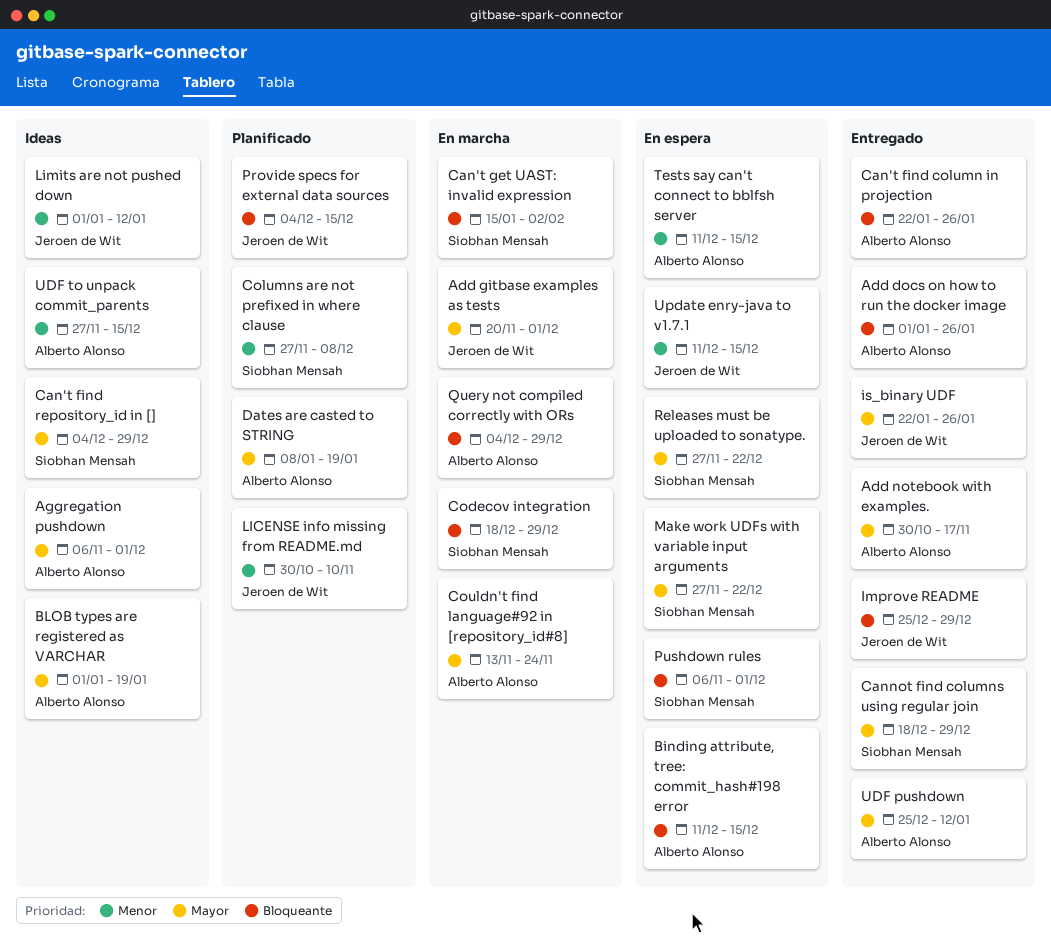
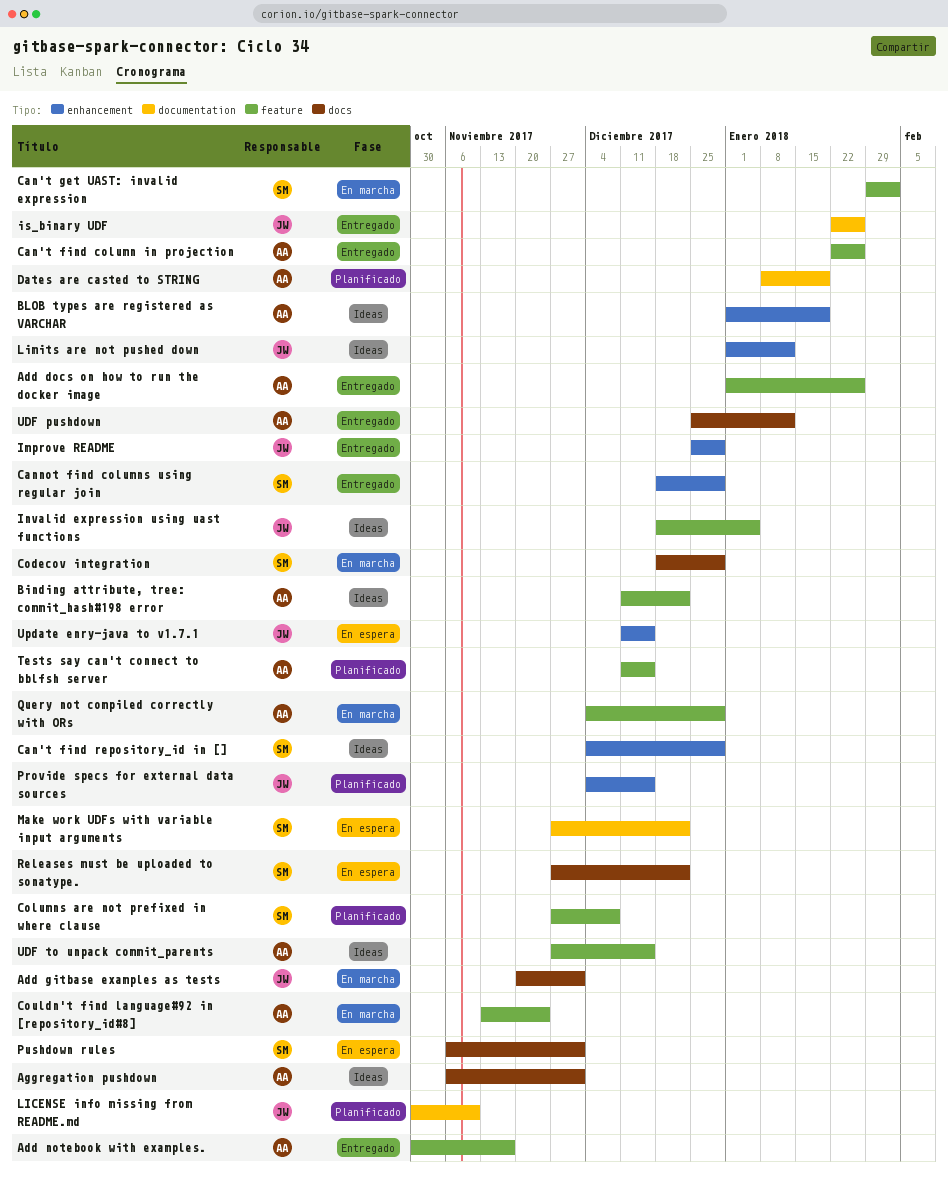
Binding attribute, tree: commit_hash#198 error, status: En espera -> Ideas
Binding attribute, tree: commit_hash#198 error, due: Dec 15 -> Dec 22
Can't get UAST: invalid expression, start: Jan 15 -> Jan 29
Invalid expression using uast functions: none -> present
Tests say can't connect to bblfsh server, status: En espera -> Planificado

